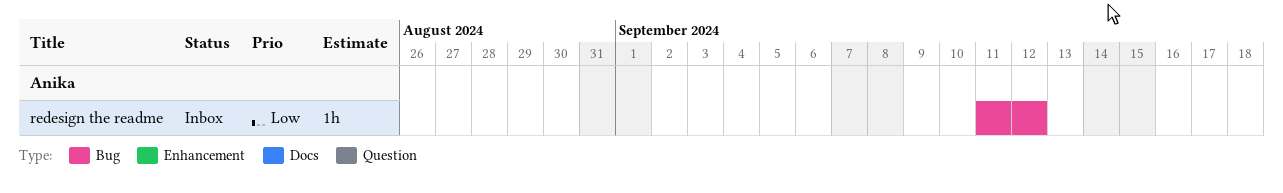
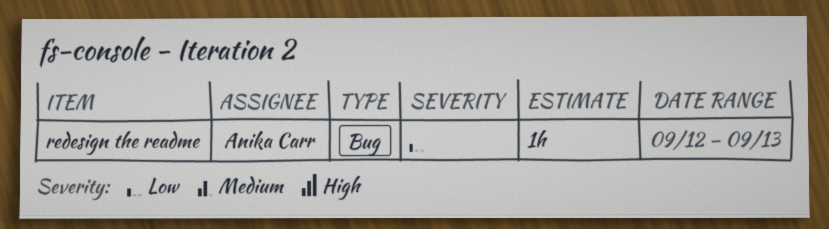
redesign the readme, start: Sep 11 -> Sep 12
redesign the readme, due: Sep 12 -> Sep 13

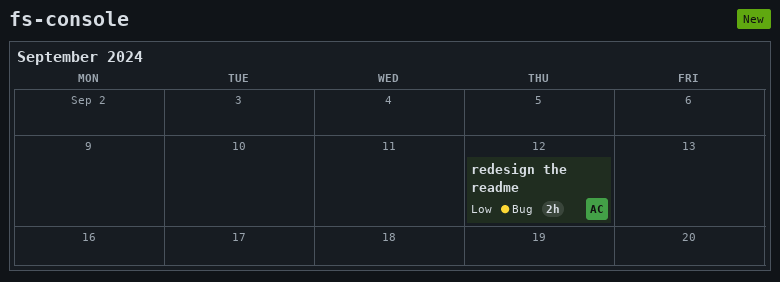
redesign the readme, estimate: 1h -> 2h
redesign the readme, due: Sep 13 -> Sep 12

